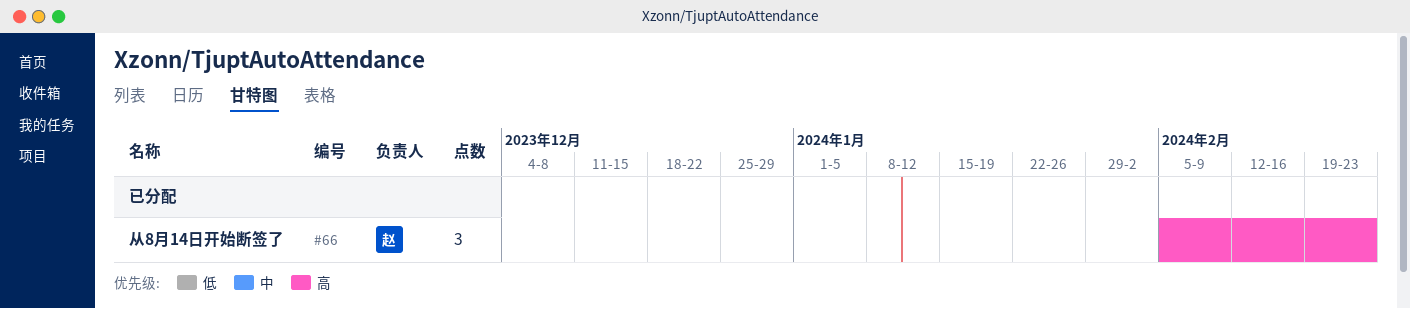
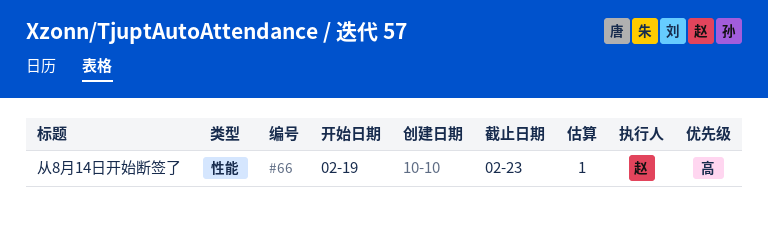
#66, estimate: 3 -> 1
#66, start: Feb 5 -> Feb 19

